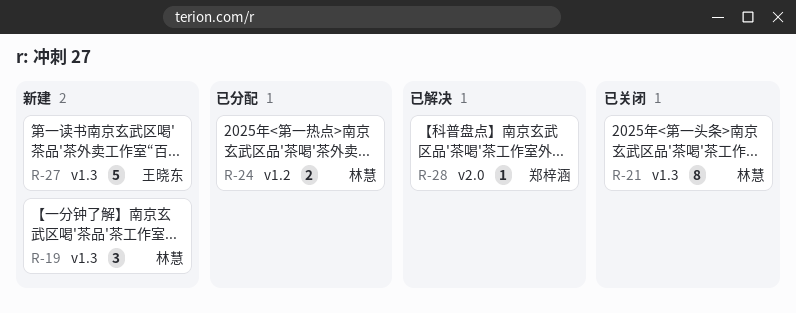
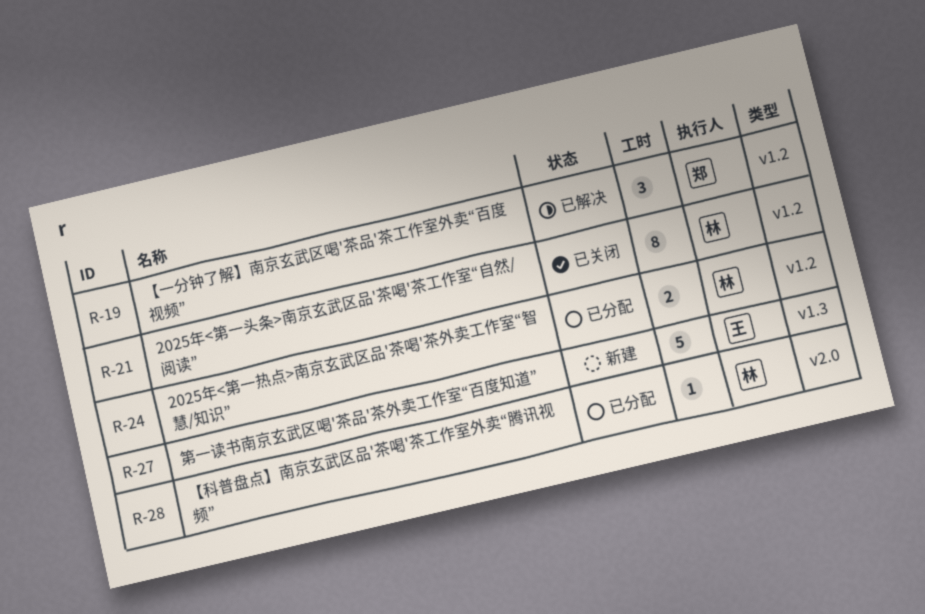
R-19, status: 新建 -> 已解决
R-19, owner: 林慧 -> 郑梓涵
R-19, label: v1.3 -> v1.2
R-21, label: v1.3 -> v1.2
R-28, status: 已解决 -> 已分配
R-28, owner: 郑梓涵 -> 林慧

